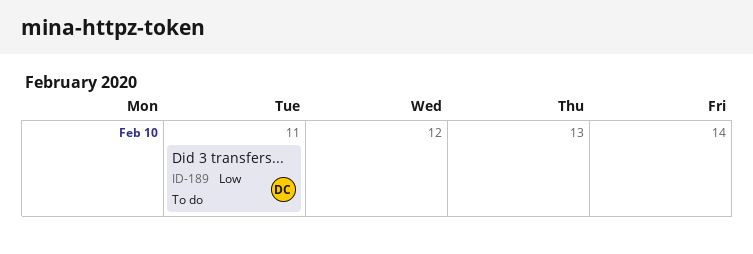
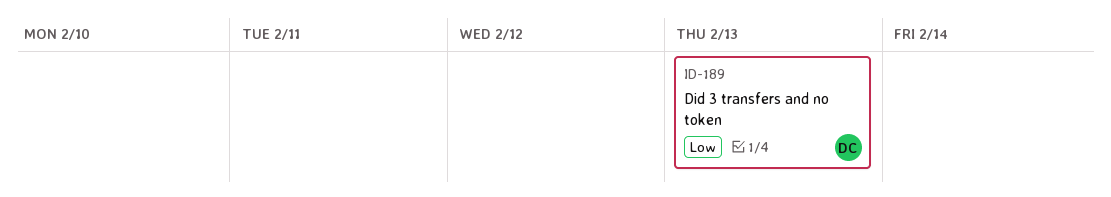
ID-189, due: Feb 11 -> Feb 13

